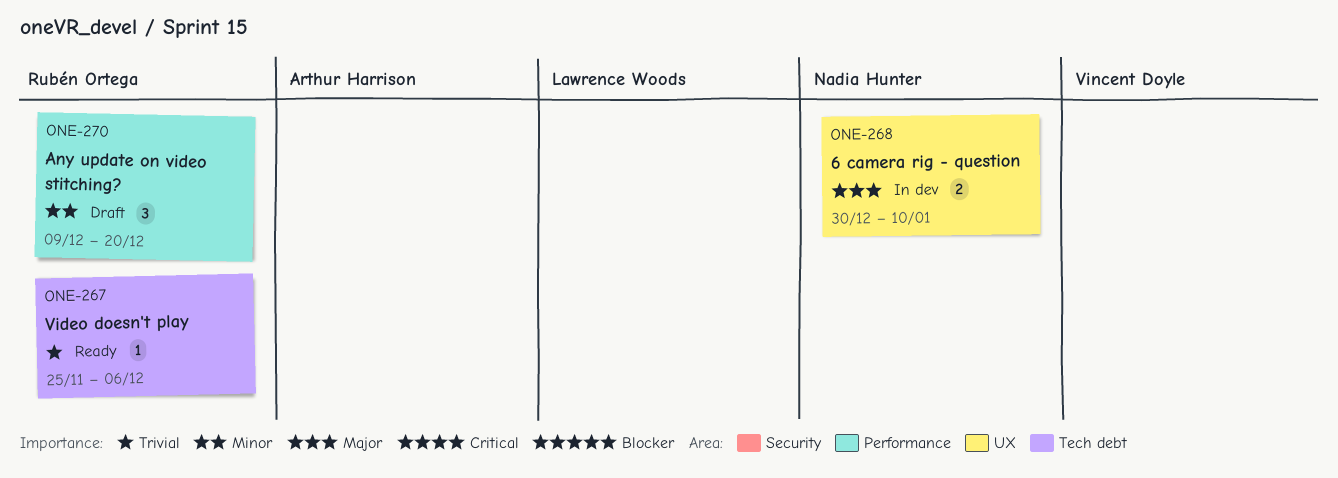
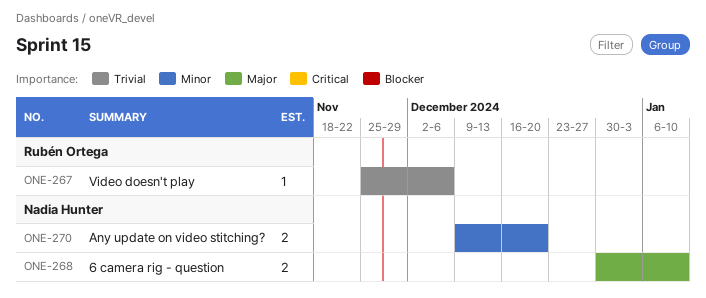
ONE-270, owner: Rubén Ortega -> Nadia Hunter
ONE-270, estimate: 3 -> 2

